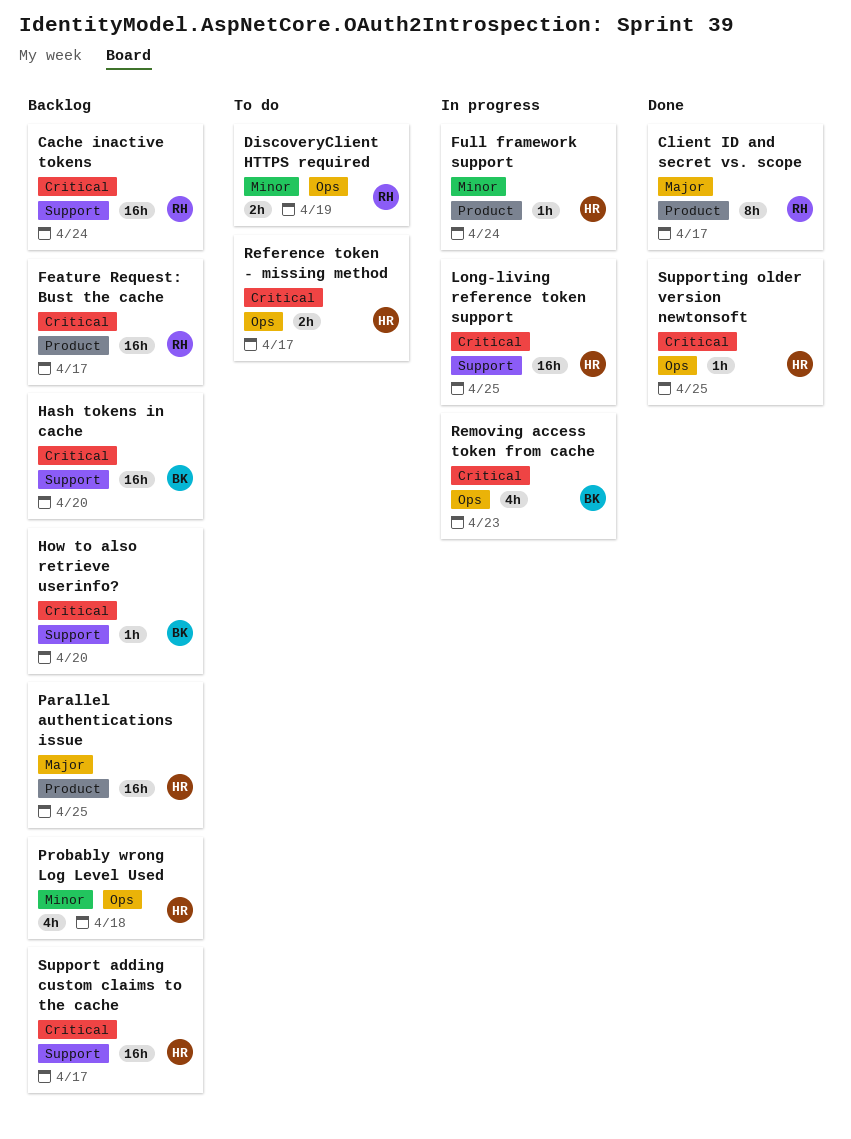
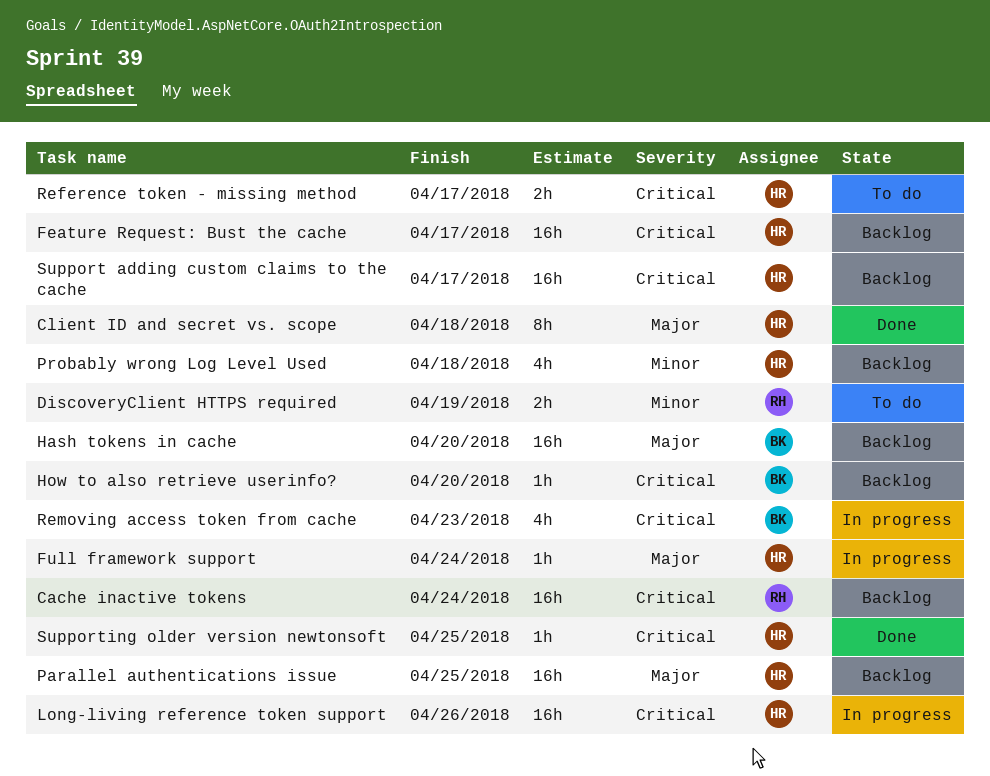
Client ID and secret vs. scope, owner: RH -> HR
Client ID and secret vs. scope, due: Apr 17 -> Apr 18
Feature Request: Bust the cache, owner: RH -> HR
Full framework support, priority: Minor -> Major
Hash tokens in cache, priority: Critical -> Major
Long-living reference token support, due: Apr 25 -> Apr 26

